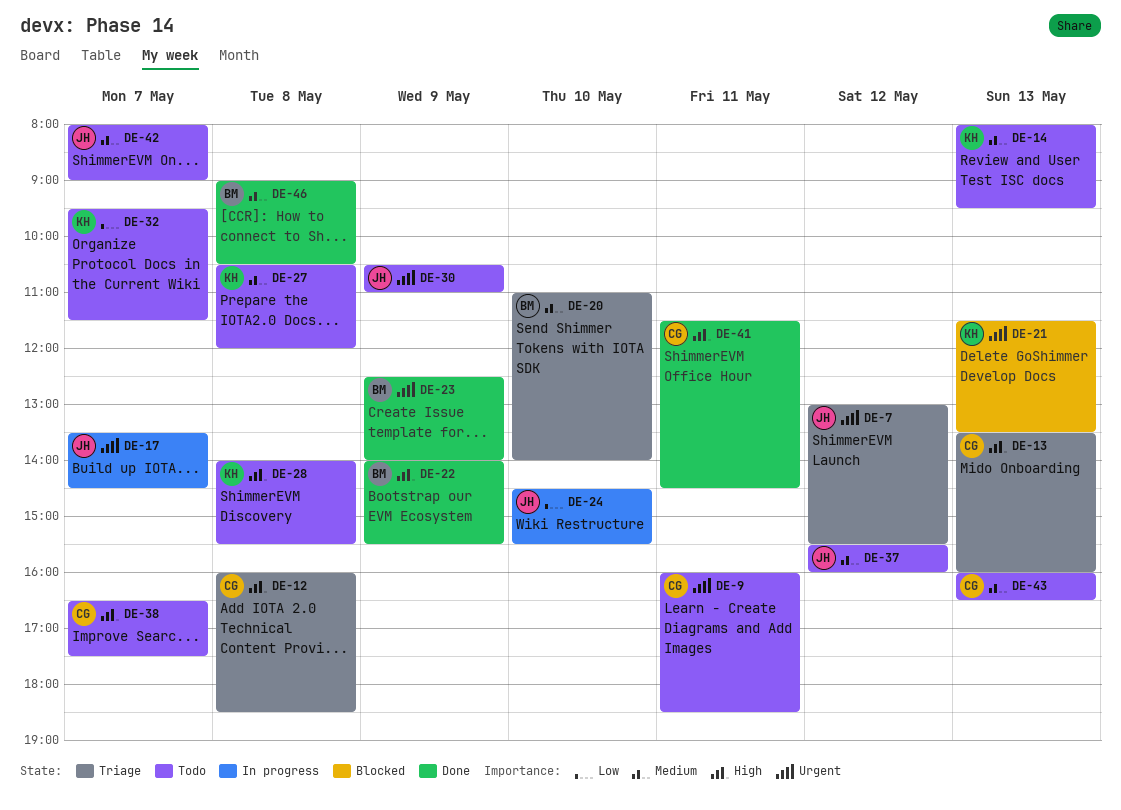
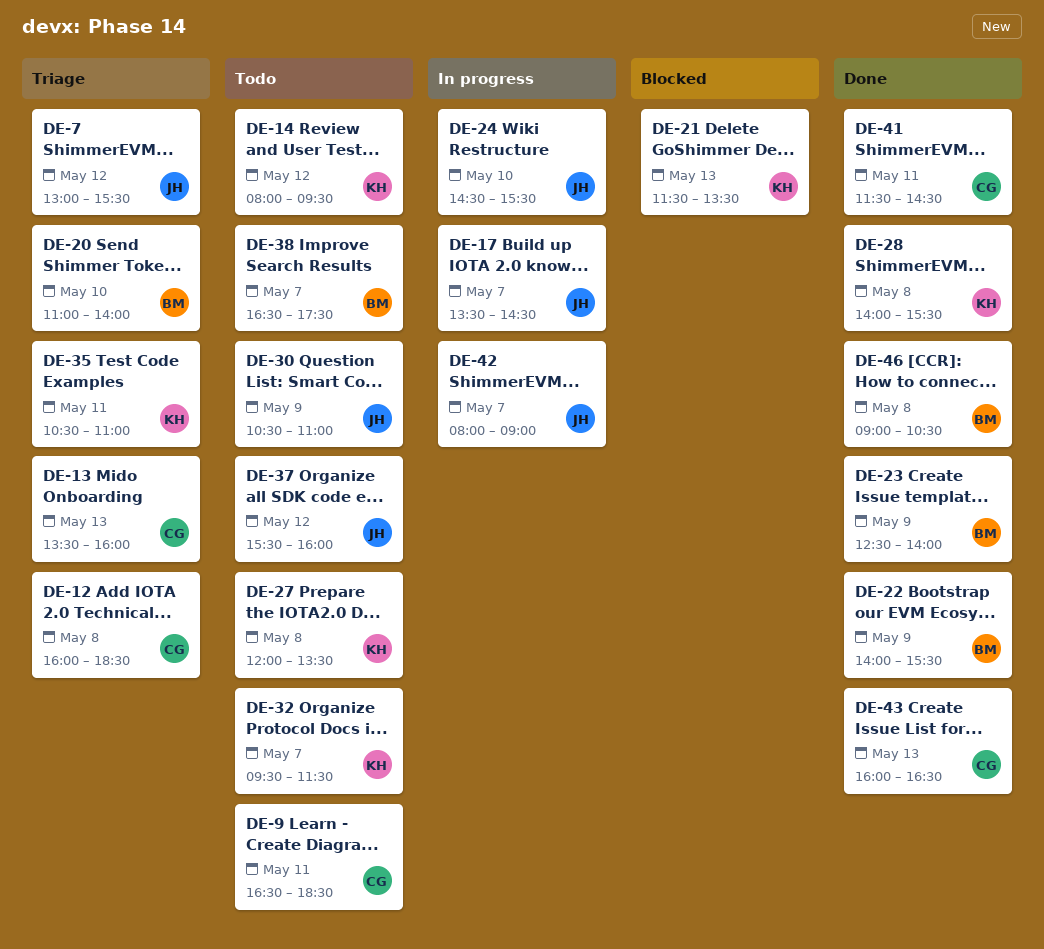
DE-9, begins: 16:00 -> 16:30
DE-14, day: May 13 -> May 12
DE-27, begins: 10:30 -> 12:00
DE-27, ends: 12:00 -> 13:30
DE-28, status: Todo -> Done
DE-35: none -> present
DE-38, owner: CG -> BM
DE-42, status: Todo -> In progress
DE-43, status: Todo -> Done

